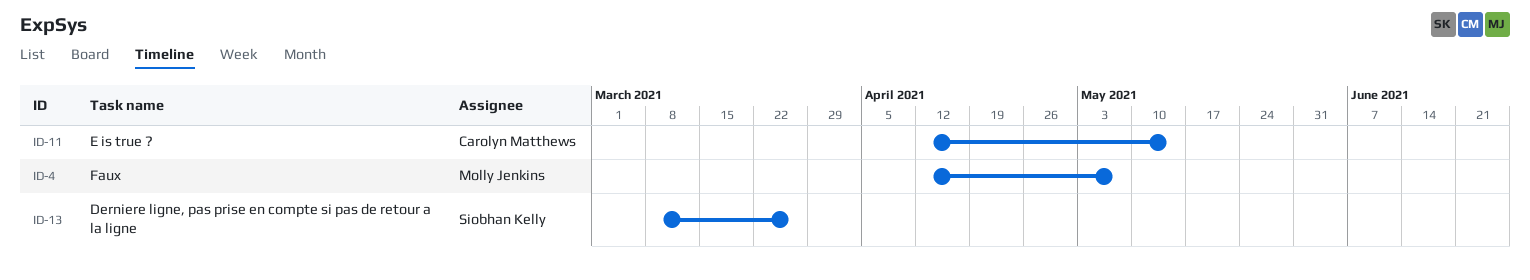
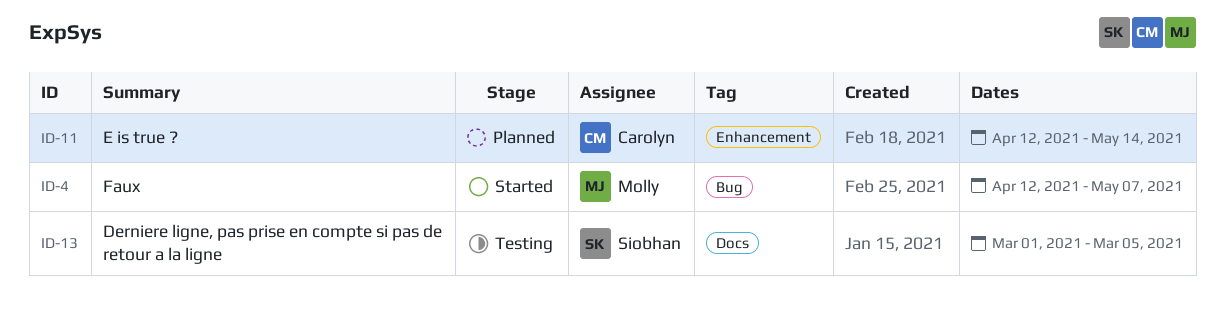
ID-13, start: Mar 8 -> Mar 1
ID-13, due: Mar 26 -> Mar 5

